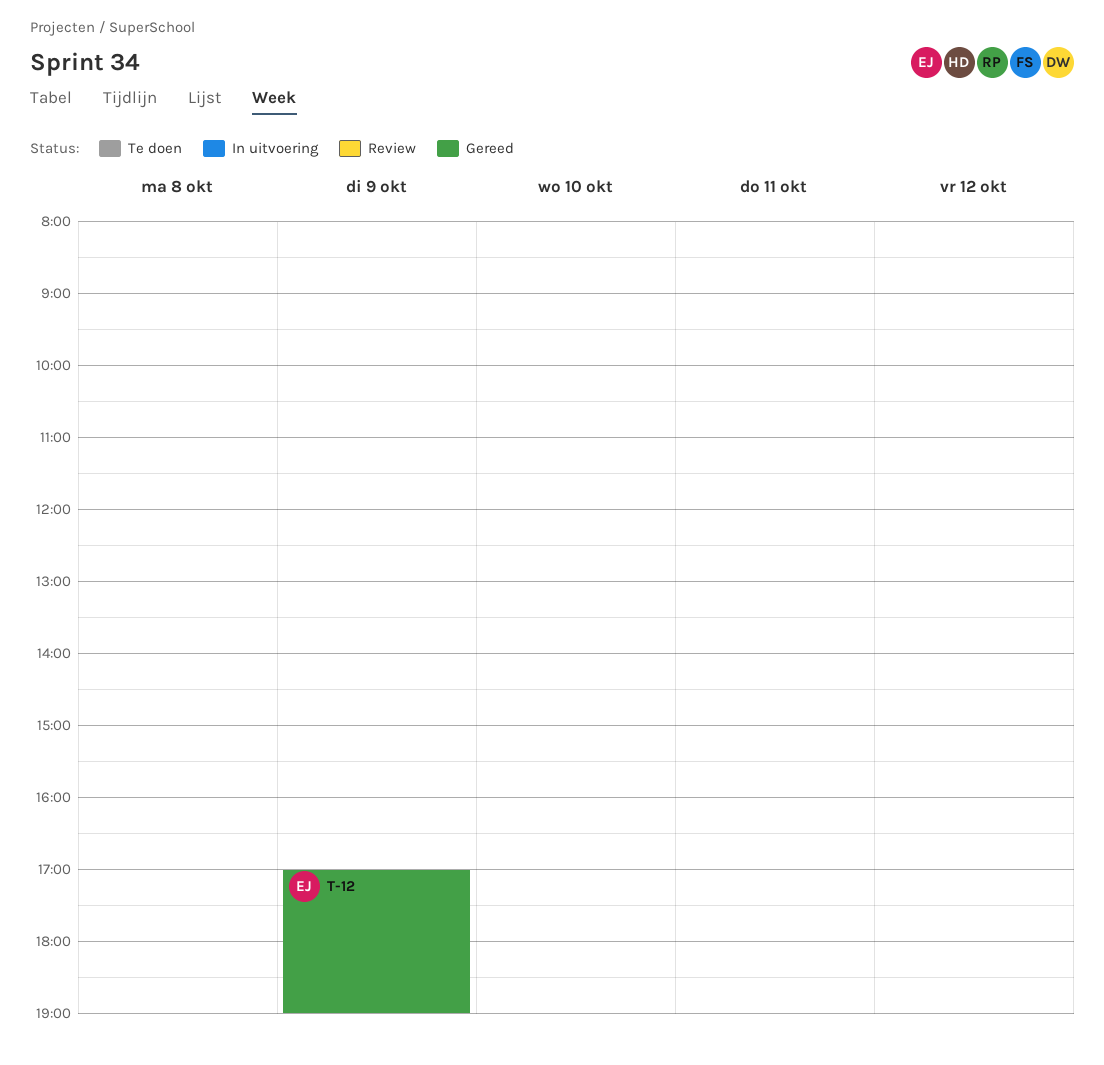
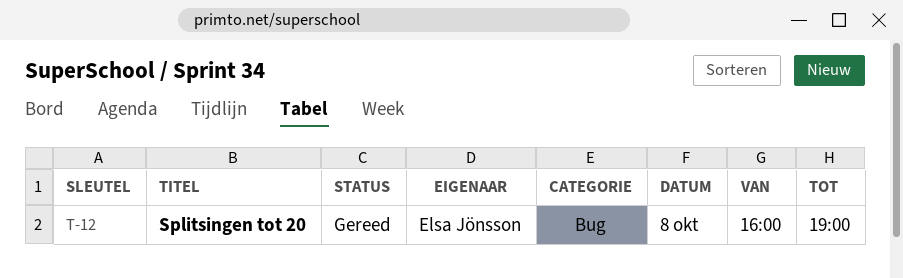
T-12, day: Oct 9 -> Oct 8
T-12, begins: 17:00 -> 16:00

